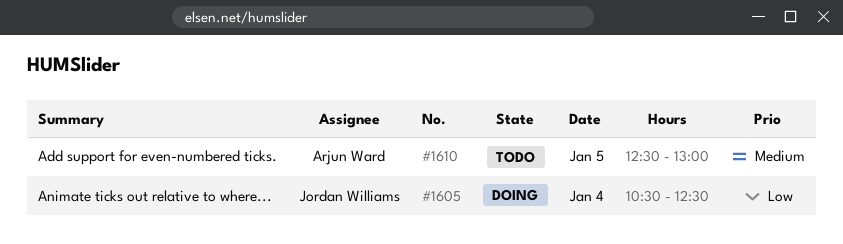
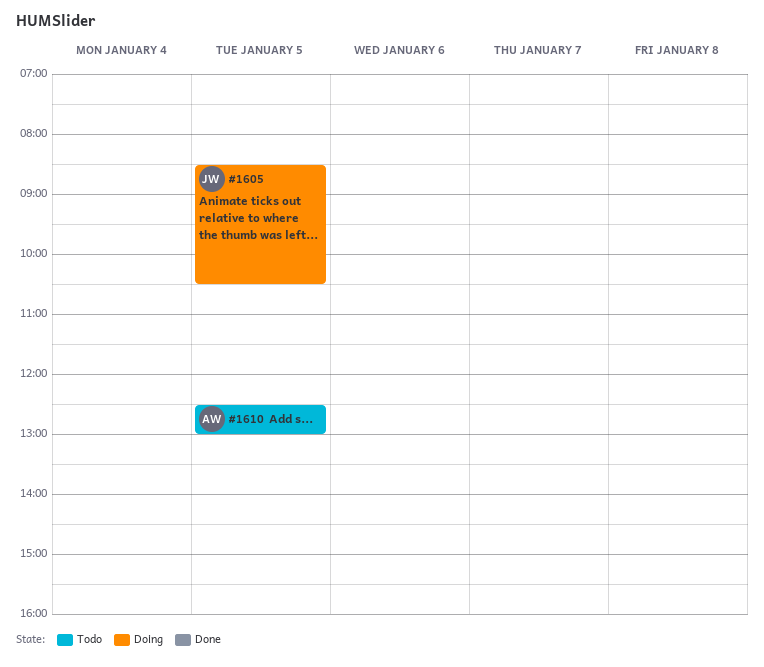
#1605, day: Jan 4 -> Jan 5
#1605, begins: 10:30 -> 08:30
#1605, ends: 12:30 -> 10:30

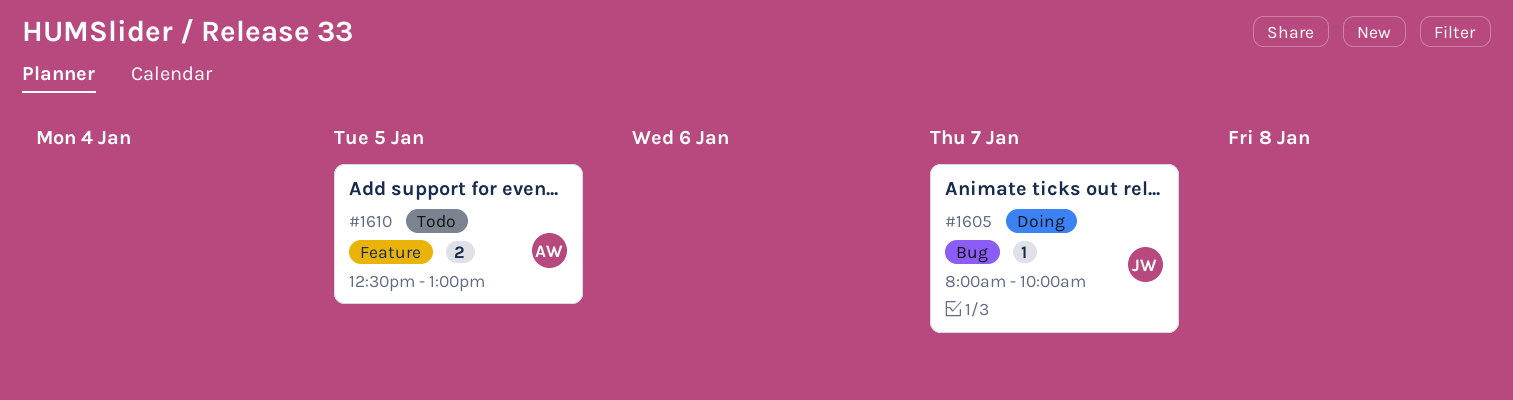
#1605, day: Jan 5 -> Jan 7
#1605, begins: 08:30 -> 08:00
#1605, ends: 10:30 -> 10:00

